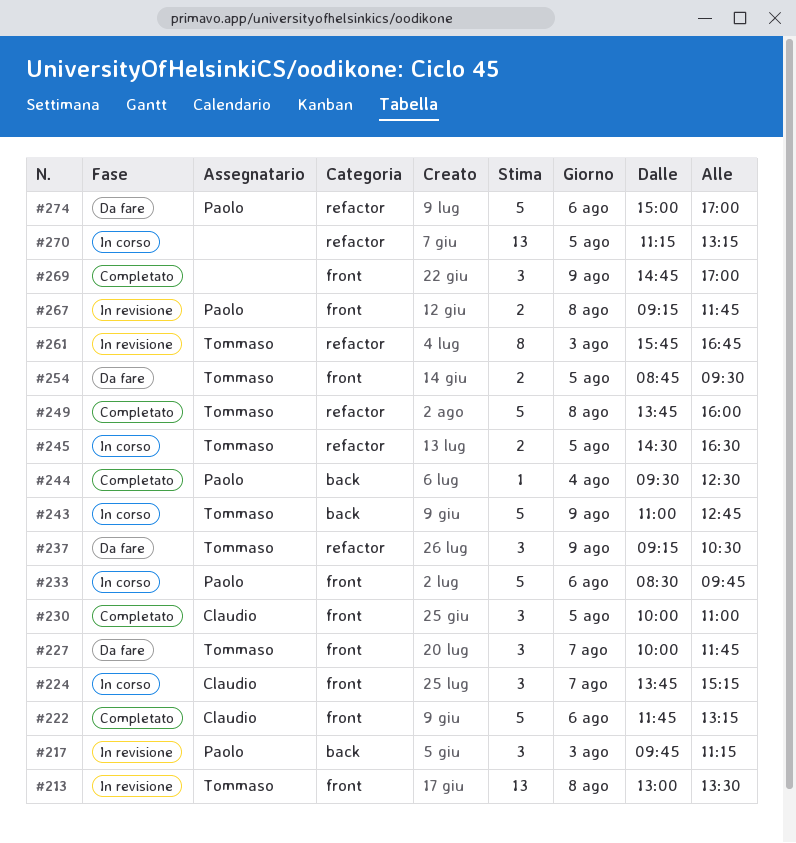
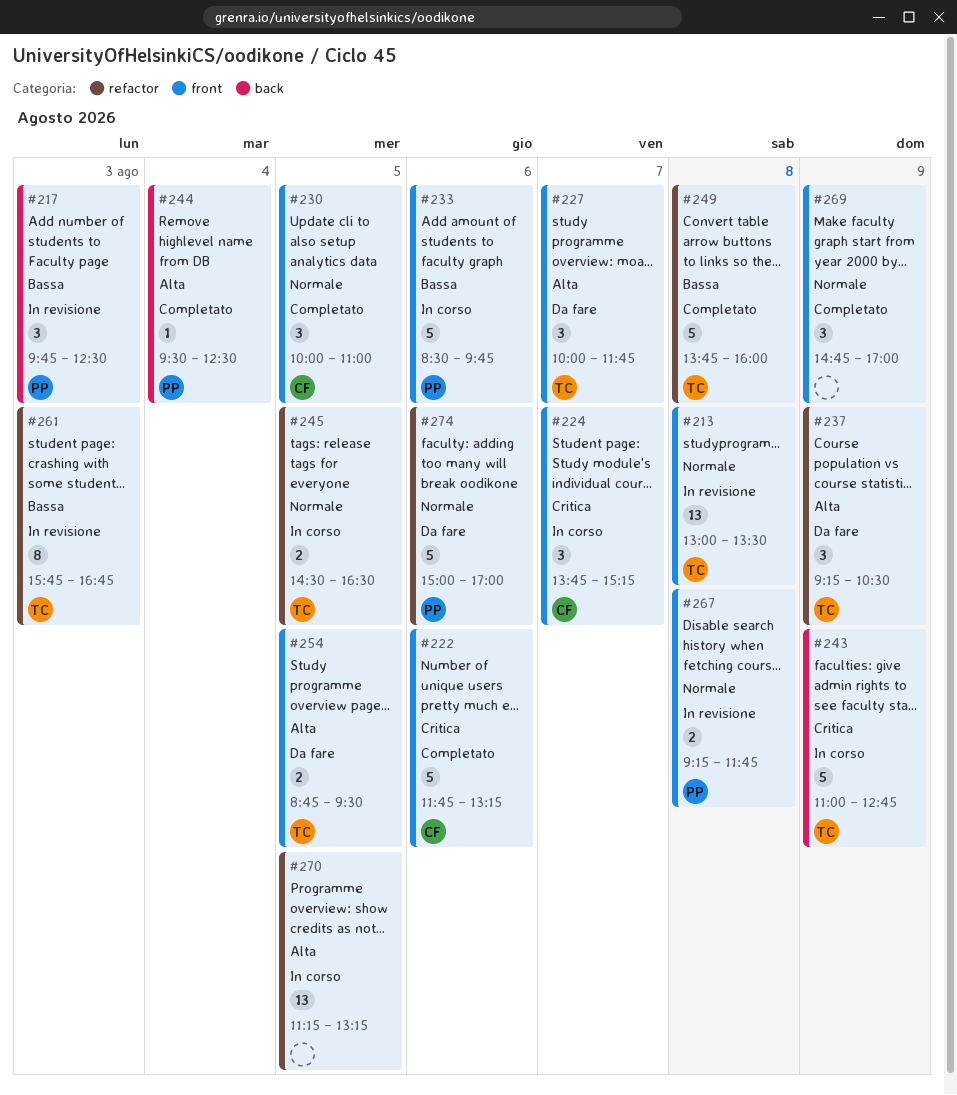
#217, ends: 11:15 -> 12:30

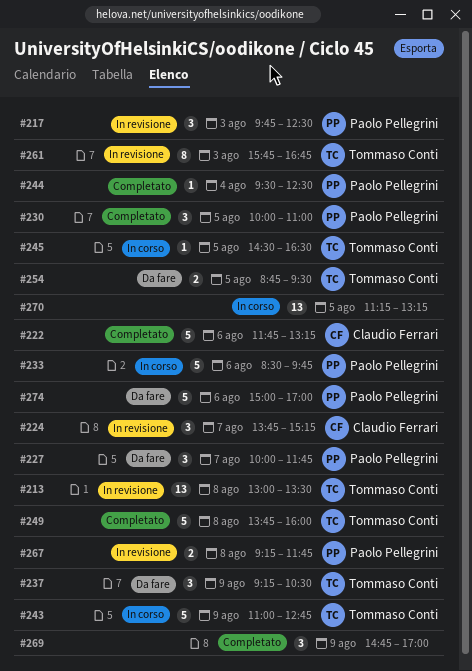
#224, status: In corso -> In revisione
#227, owner: Tommaso Conti -> Paolo Pellegrini
#230, owner: Claudio Ferrari -> Paolo Pellegrini
#245, estimate: 2 -> 1

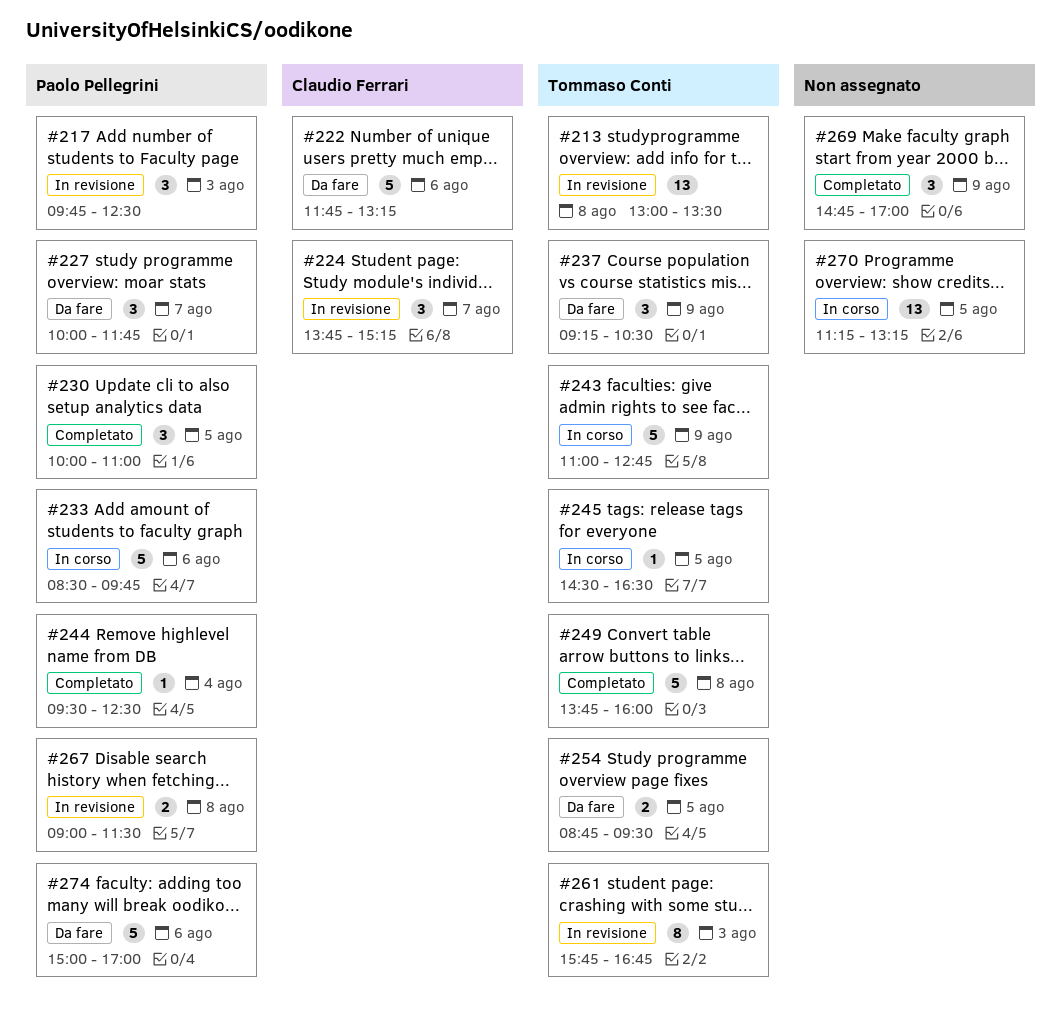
#222, status: Completato -> Da fare
#267, begins: 09:15 -> 09:00
#267, ends: 11:45 -> 11:30

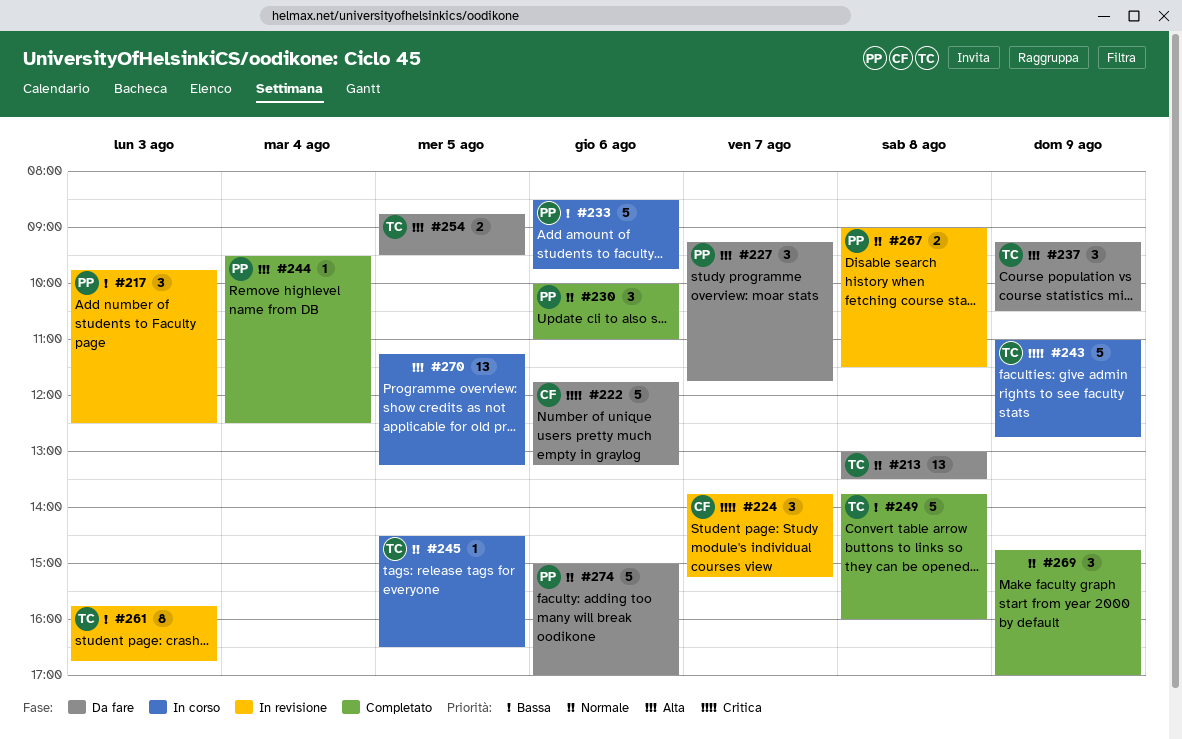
#213, status: In revisione -> Da fare
#227, begins: 10:00 -> 09:15
#230, day: Aug 5 -> Aug 6

